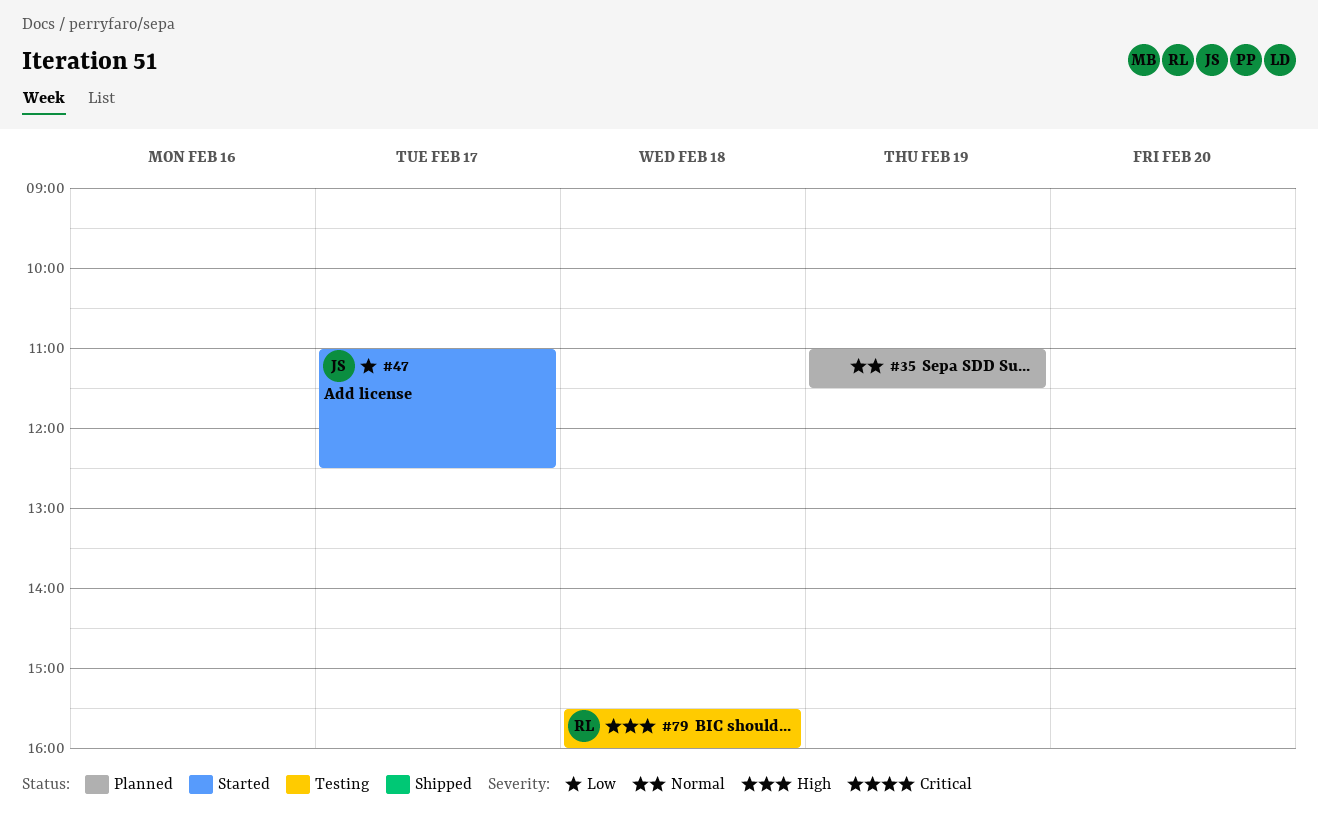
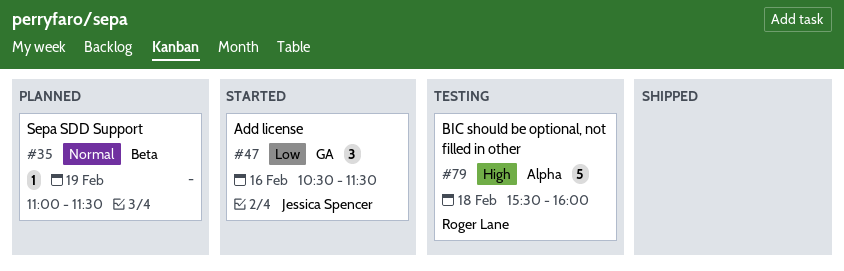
#47, day: Feb 17 -> Feb 16
#47, begins: 11:00 -> 10:30
#47, ends: 12:30 -> 11:30

